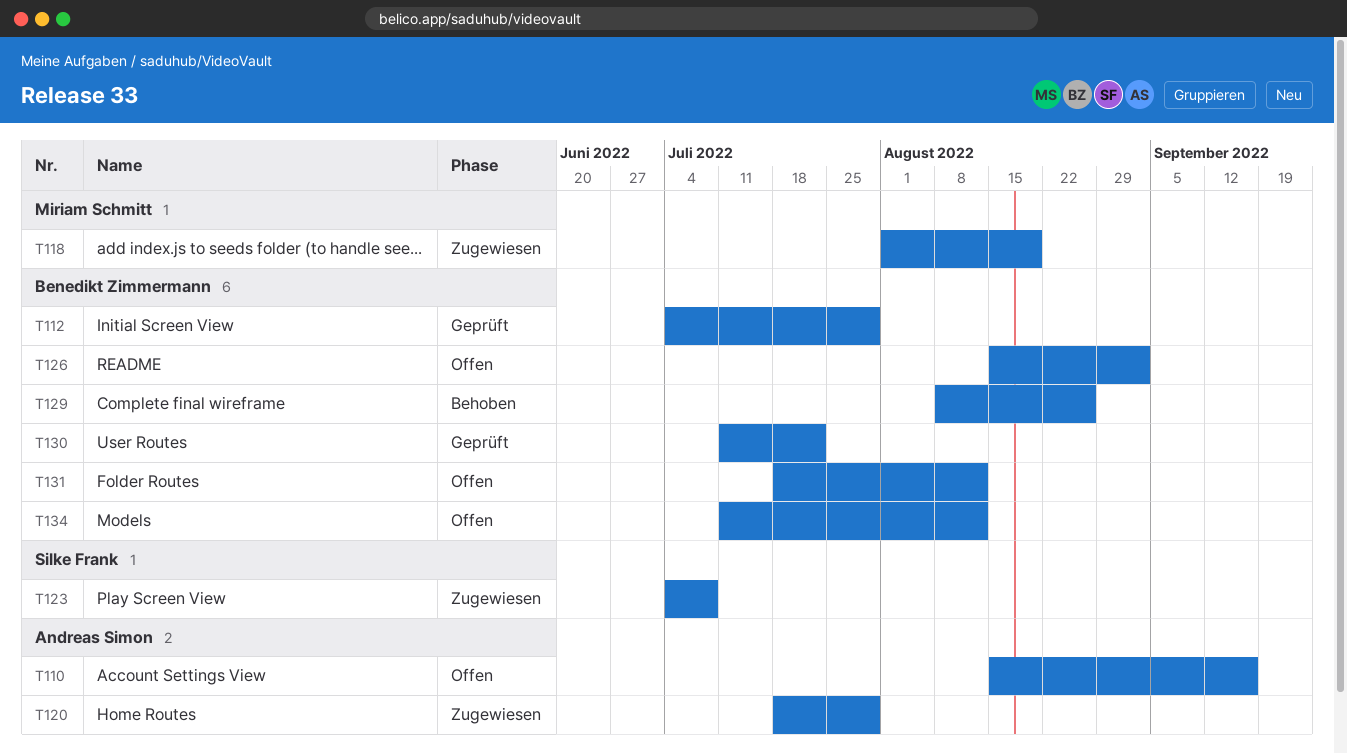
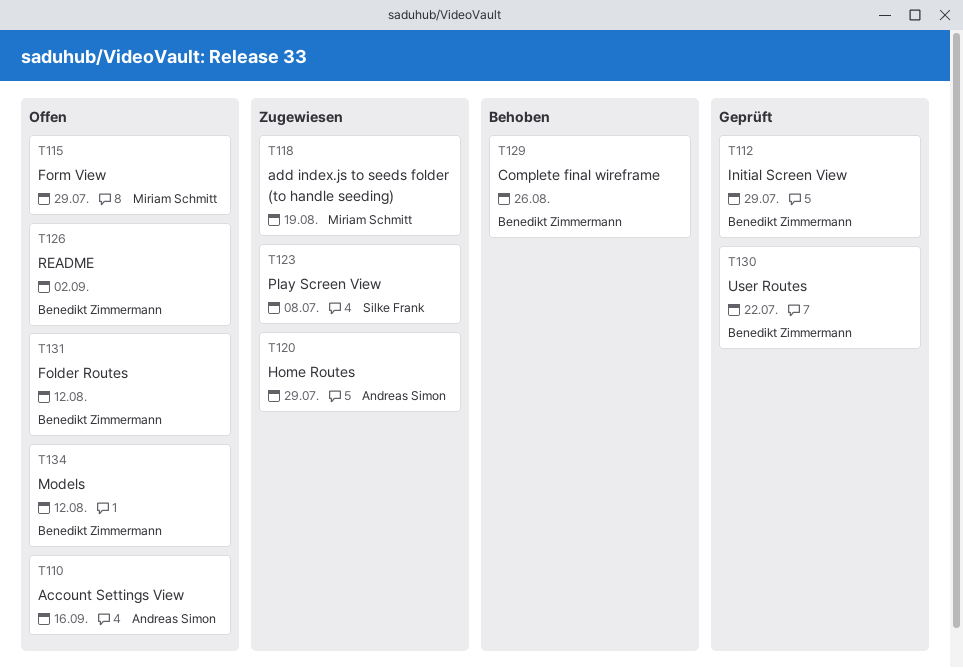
T115: none -> present

